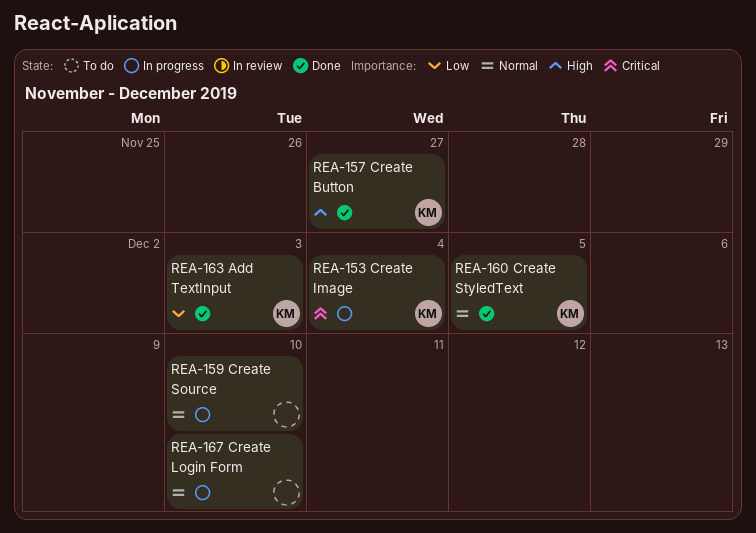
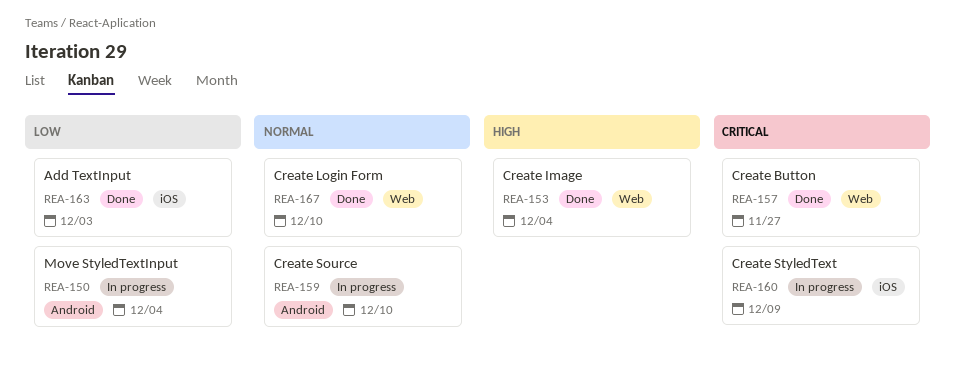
REA-150: none -> present
REA-153, status: In progress -> Done
REA-153, priority: Critical -> High
REA-157, priority: High -> Critical
REA-160, status: Done -> In progress
REA-160, priority: Normal -> Critical
REA-160, due: Dec 5 -> Dec 9
REA-167, status: In progress -> Done

